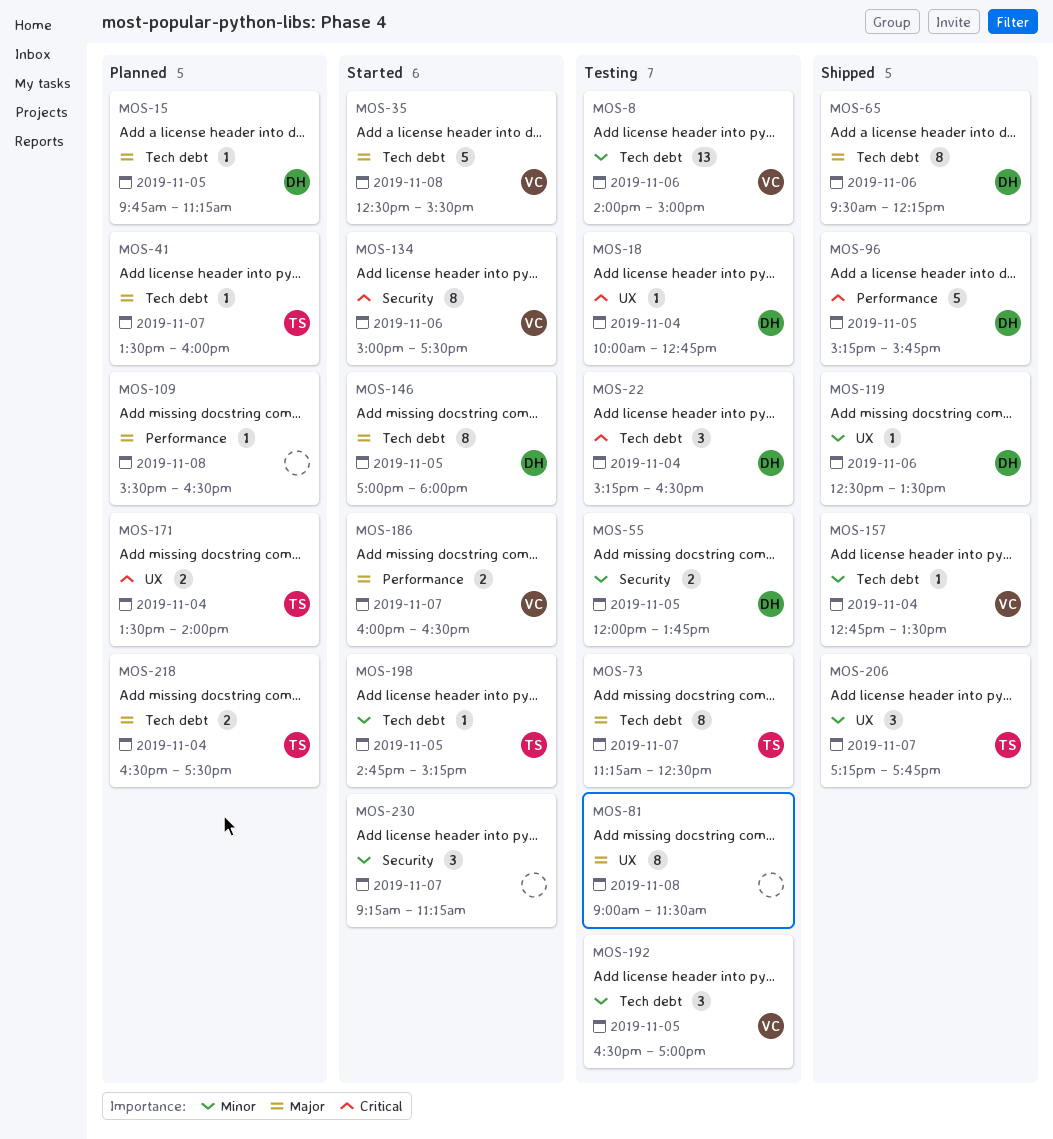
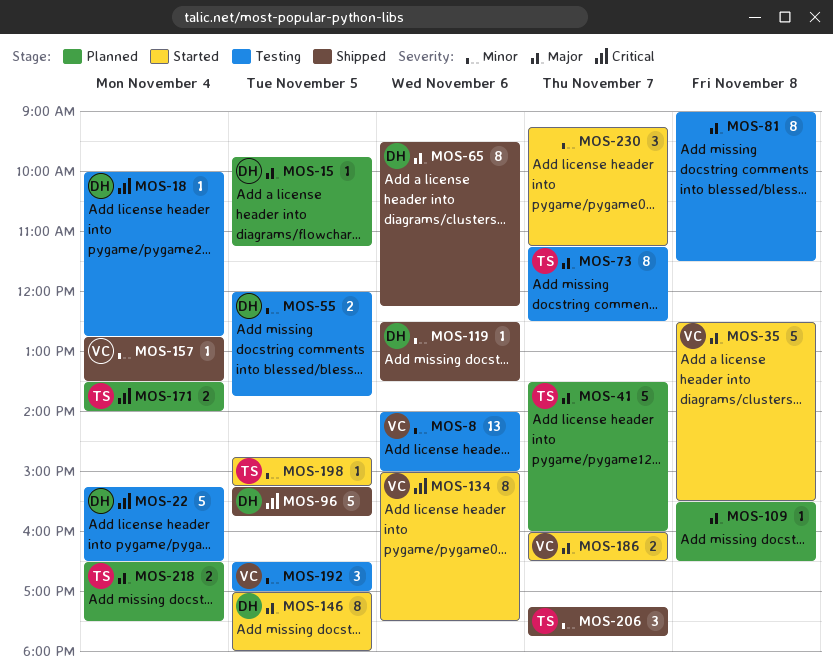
MOS-22, estimate: 3 -> 5
MOS-41, estimate: 1 -> 5

